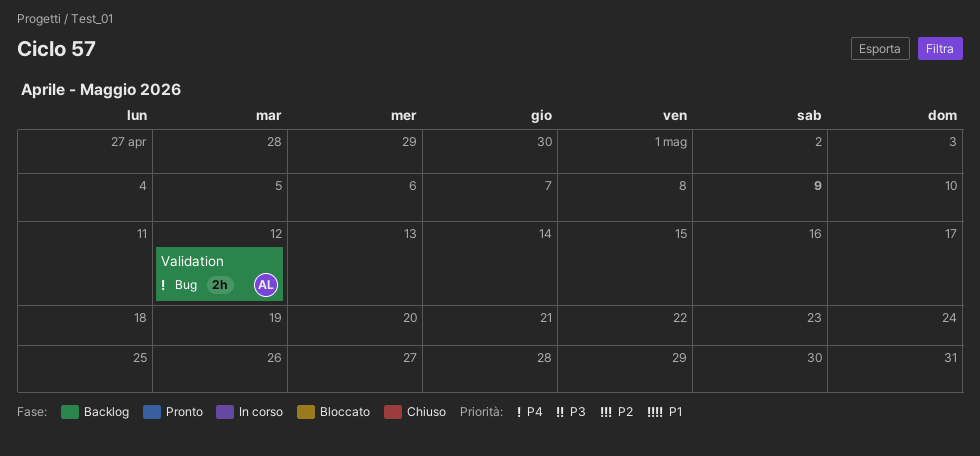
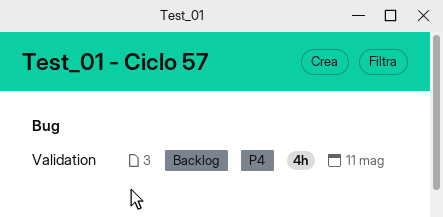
Validation, estimate: 2h -> 4h
Validation, due: May 12 -> May 11

